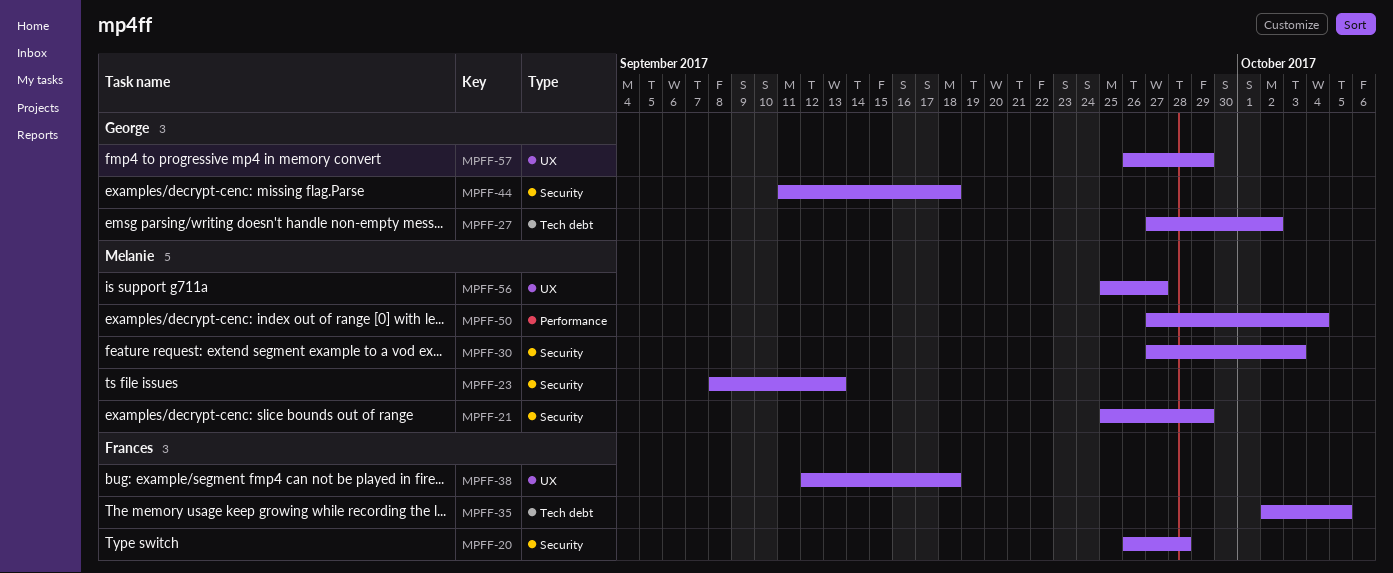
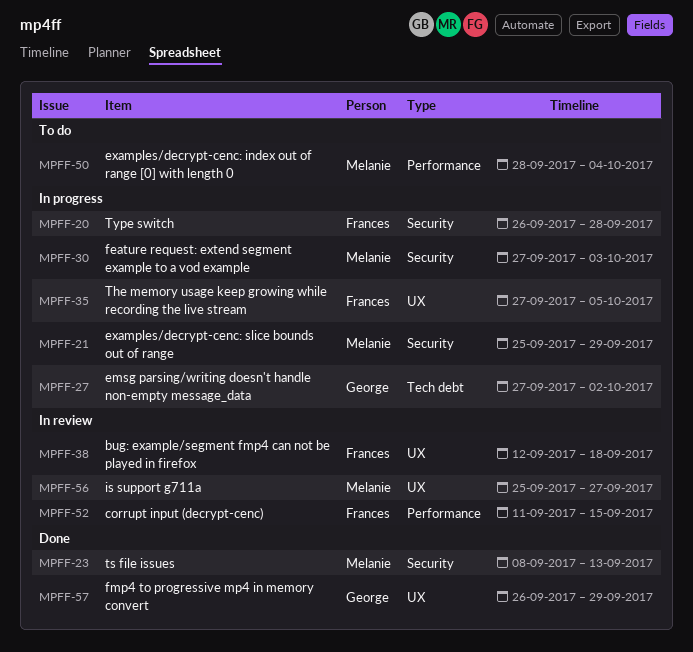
MPFF-35, label: Tech debt -> UX
MPFF-35, start: Oct 2 -> Sep 27
MPFF-44: present -> none
MPFF-50, start: Sep 27 -> Sep 28
MPFF-52: none -> present

